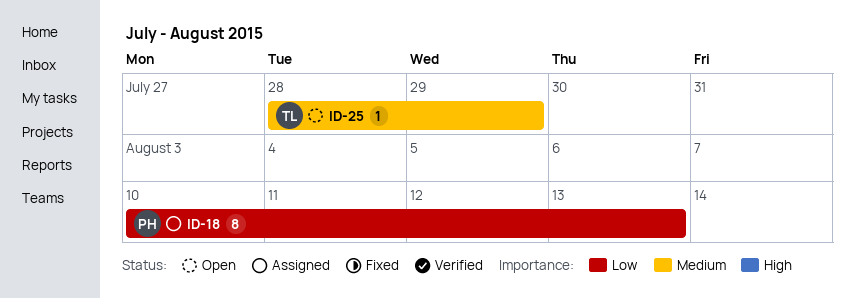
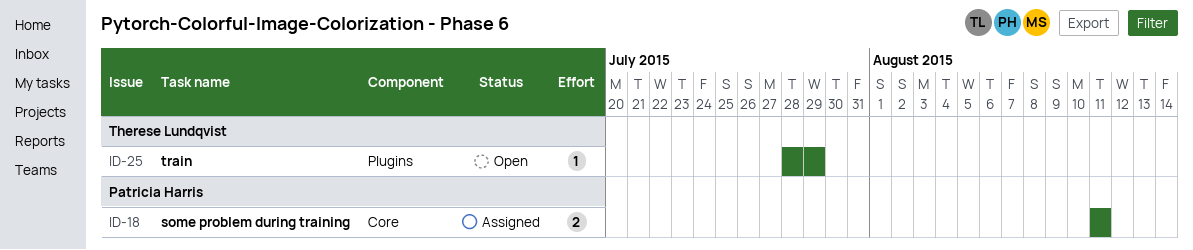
ID-18, estimate: 8 -> 2
ID-18, start: Aug 10 -> Aug 11
ID-18, due: Aug 13 -> Aug 11

